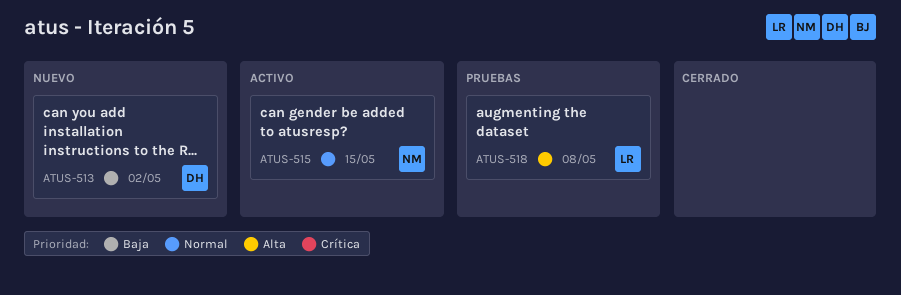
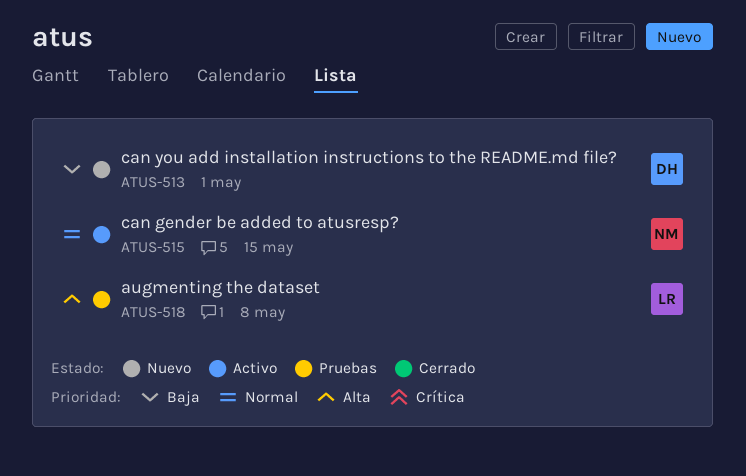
ATUS-513, due: May 2 -> May 1

